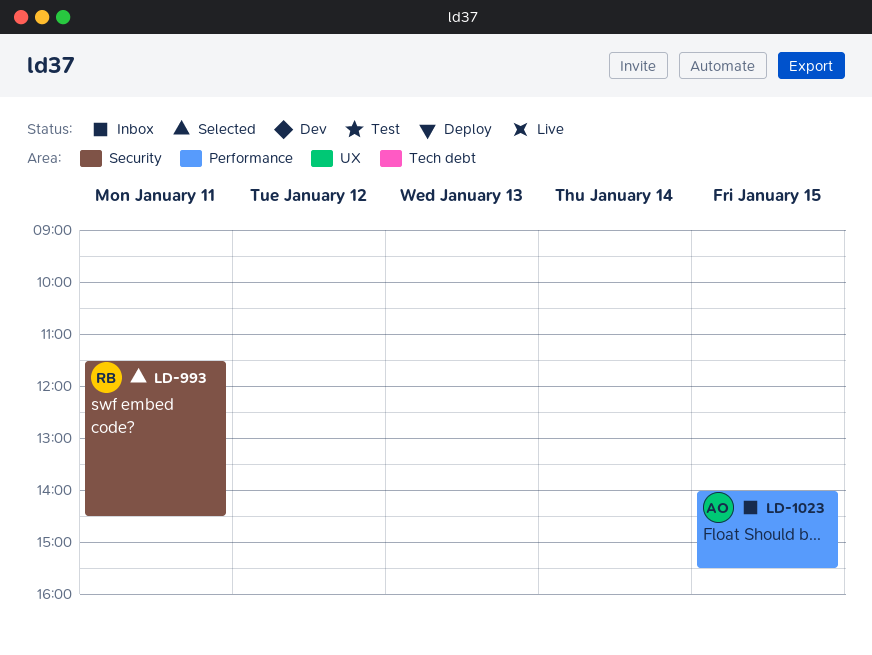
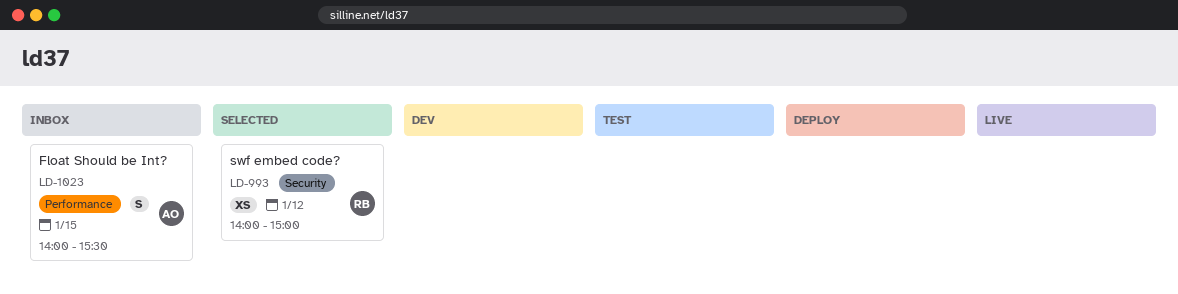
LD-993, day: Jan 11 -> Jan 12
LD-993, begins: 11:30 -> 14:00
LD-993, ends: 14:30 -> 15:00

